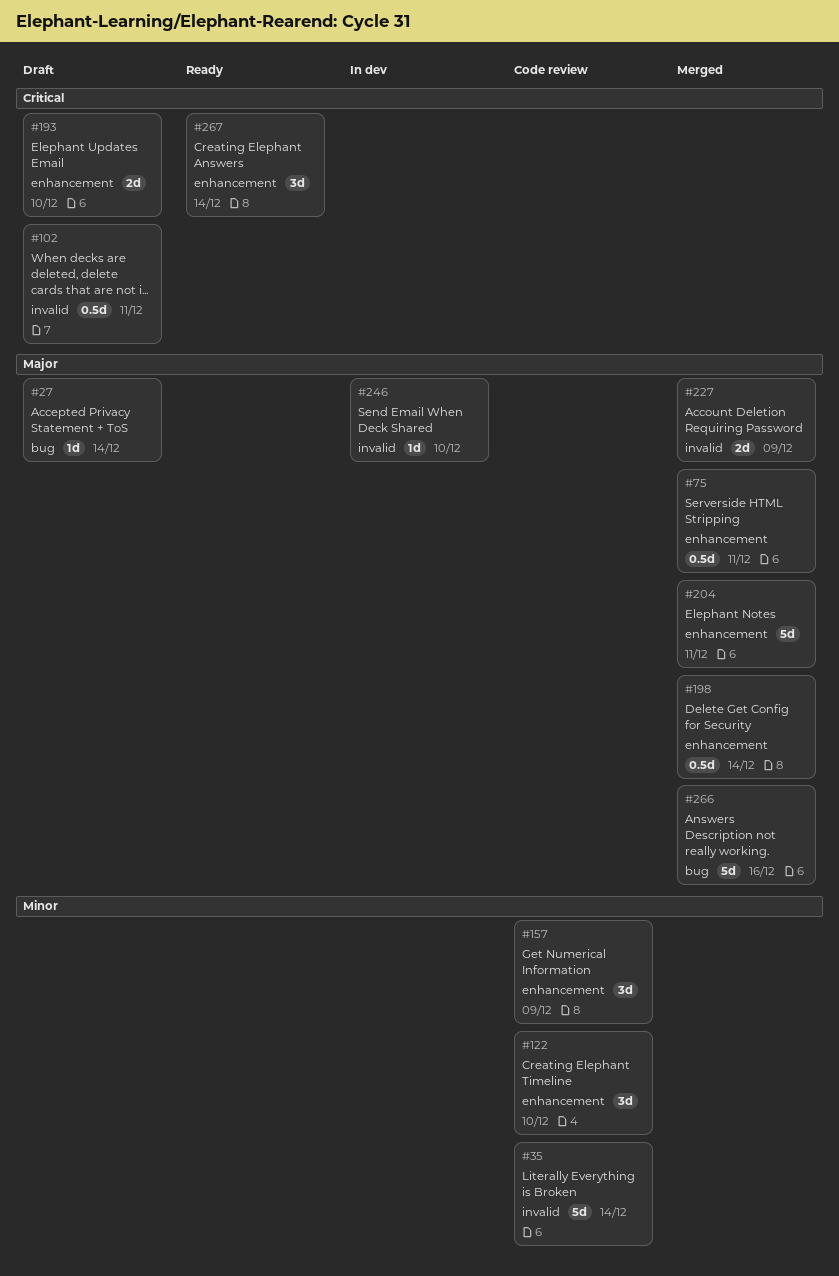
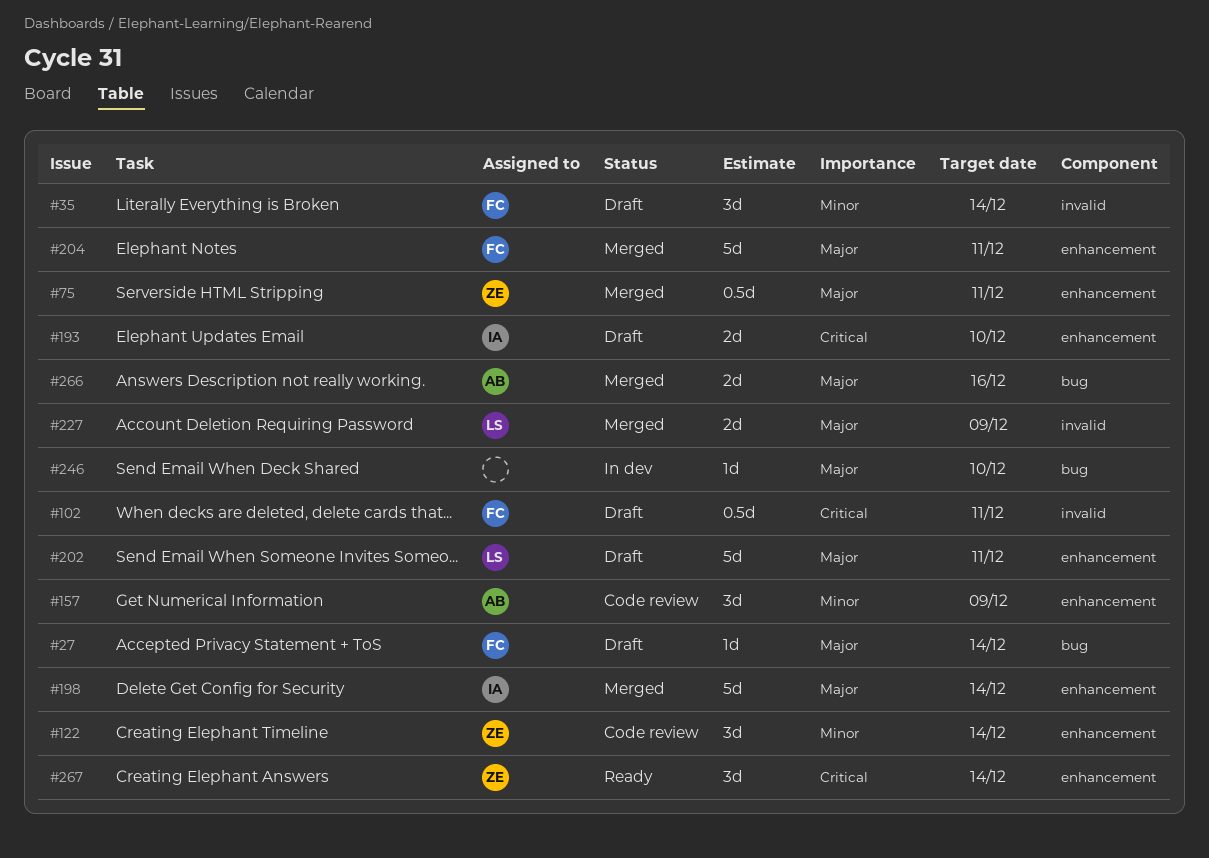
#35, status: Code review -> Draft
#35, estimate: 5d -> 3d
#122, due: Dec 10 -> Dec 14
#198, estimate: 0.5d -> 5d
#202: none -> present
#246, label: invalid -> bug
#266, estimate: 5d -> 2d

